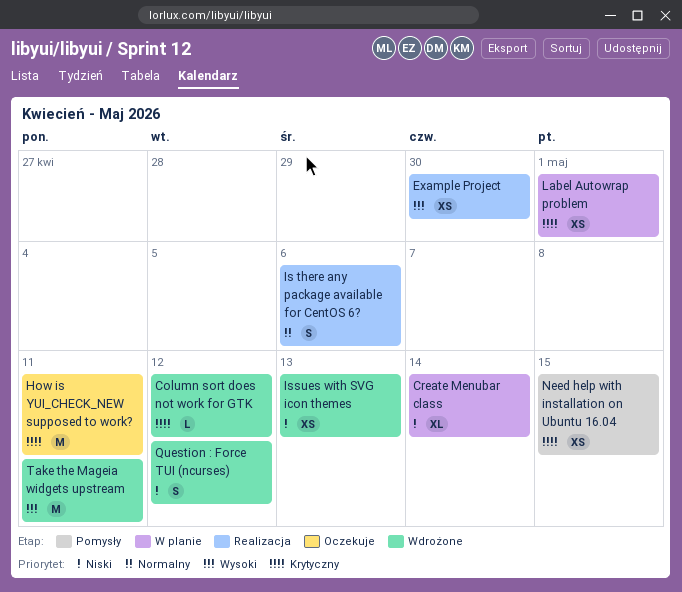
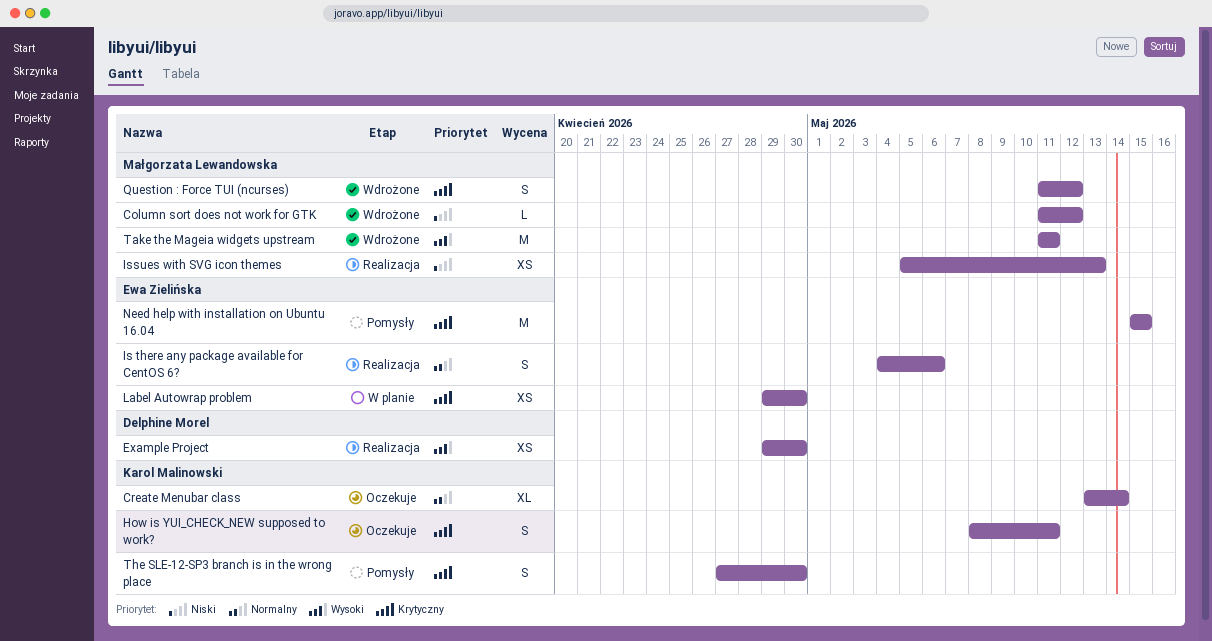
Column sort does not work for GTK, priority: Krytyczny -> Niski
Create Menubar class, status: W planie -> Oczekuje
Create Menubar class, priority: Niski -> Normalny
How is YUI_CHECK_NEW supposed to work?, estimate: M -> S
Issues with SVG icon themes, status: Wdrożone -> Realizacja
Label Autowrap problem, due: May 1 -> Apr 30
Need help with installation on Ubuntu 16.04, estimate: XS -> M
Question : Force TUI (ncurses), priority: Niski -> Krytyczny
The SLE-12-SP3 branch is in the wrong place: none -> present

